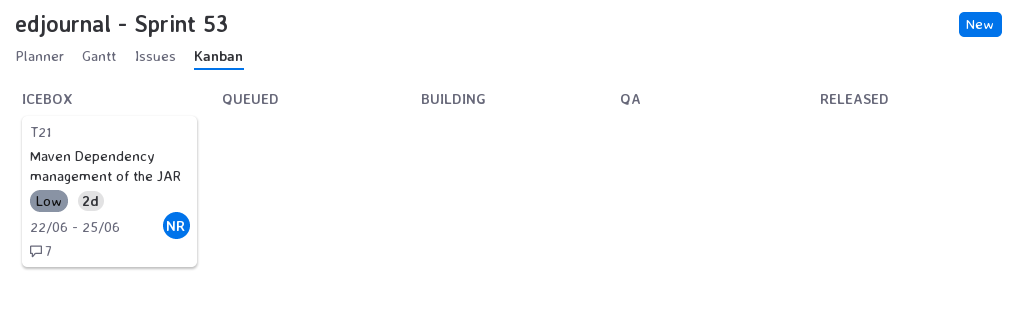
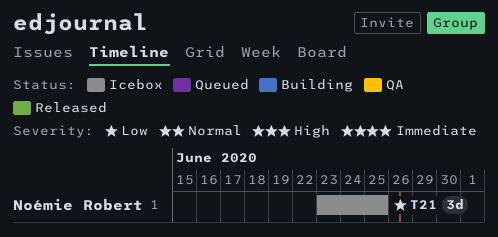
T21, estimate: 2d -> 3d
T21, start: Jun 22 -> Jun 23

